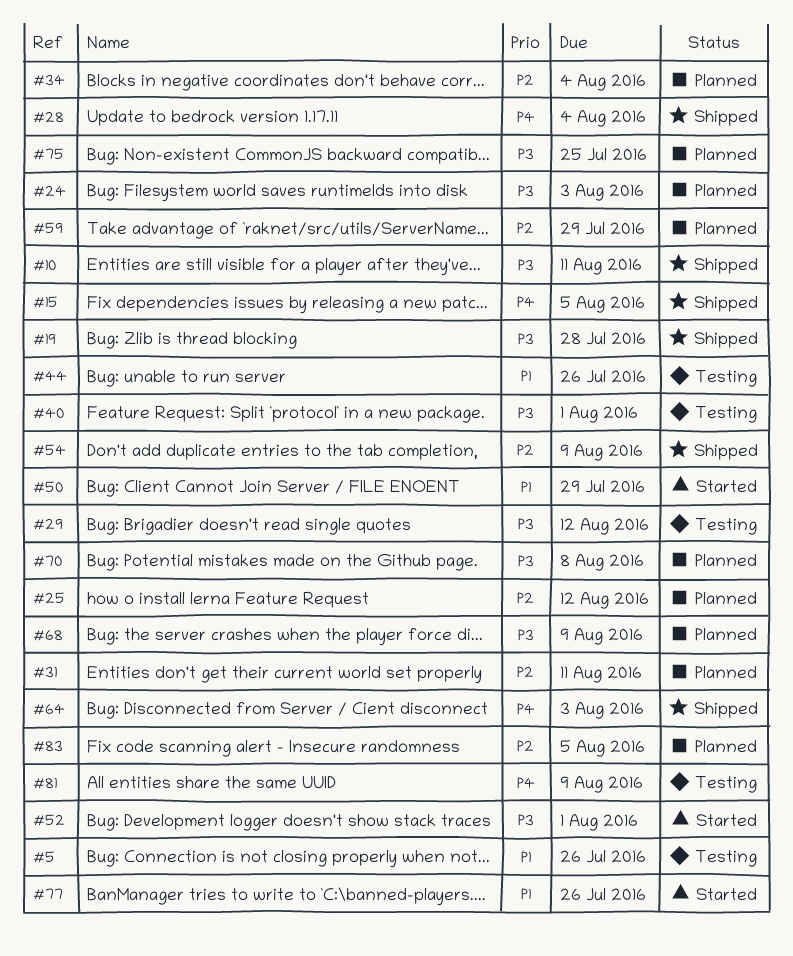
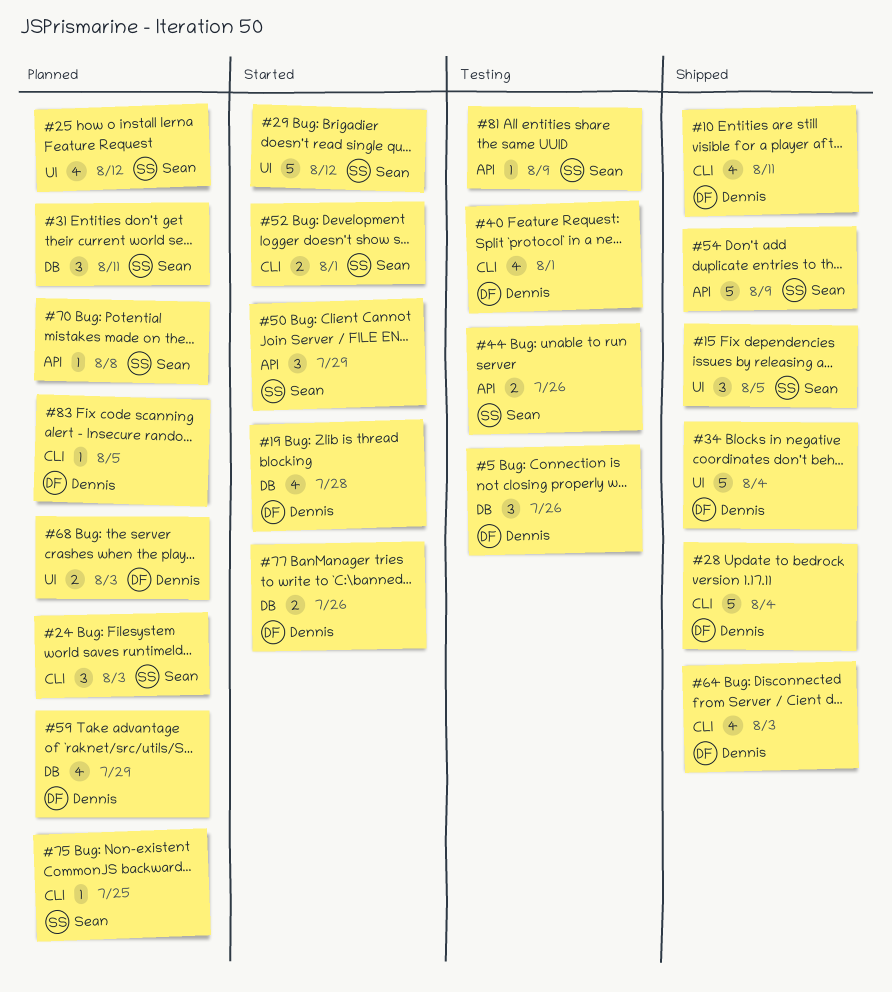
#19, status: Shipped -> Started
#29, status: Testing -> Started
#34, status: Planned -> Shipped
#68, due: Aug 9 -> Aug 3

